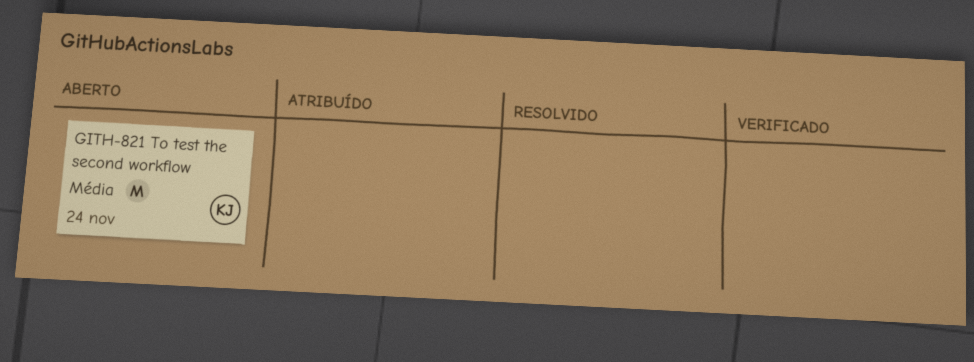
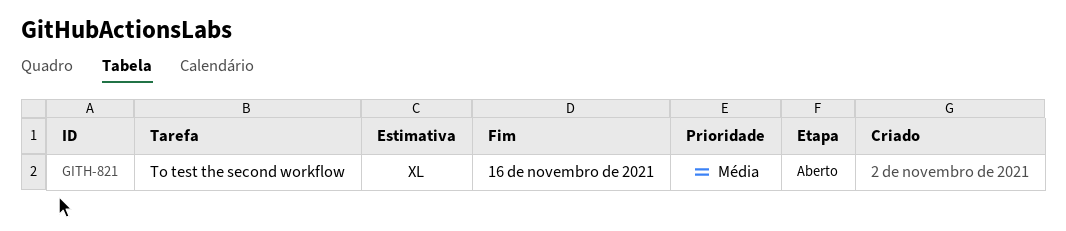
GITH-821, estimate: M -> XL
GITH-821, due: Nov 24 -> Nov 16

